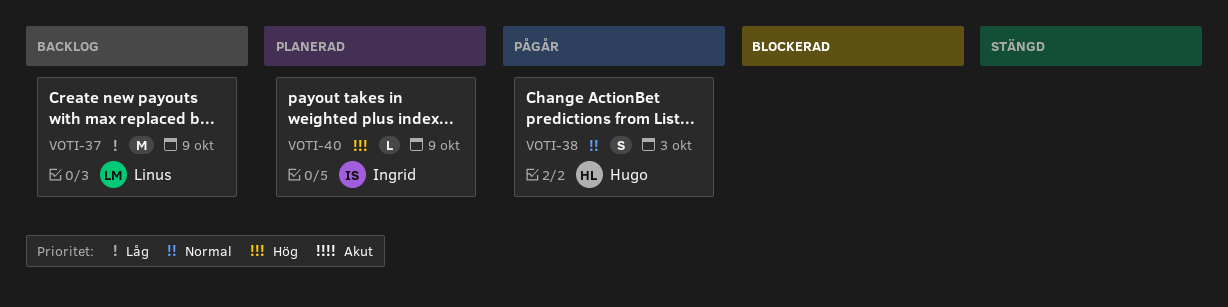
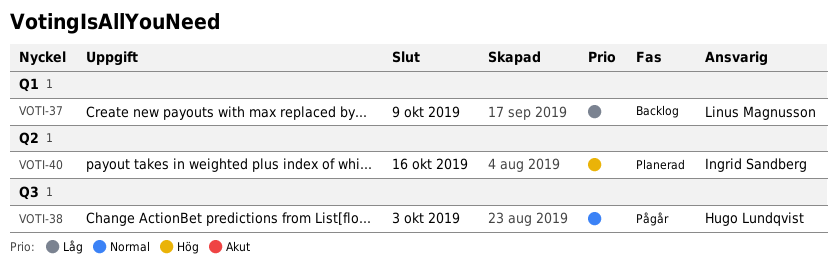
VOTI-40, due: Oct 9 -> Oct 16

